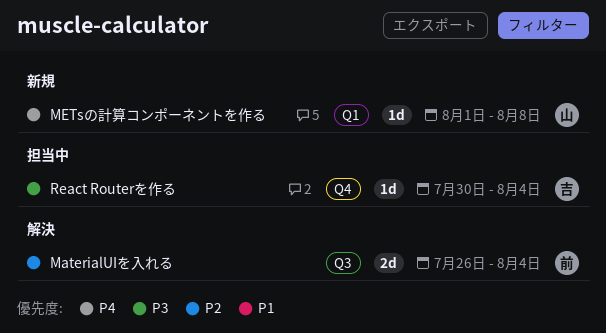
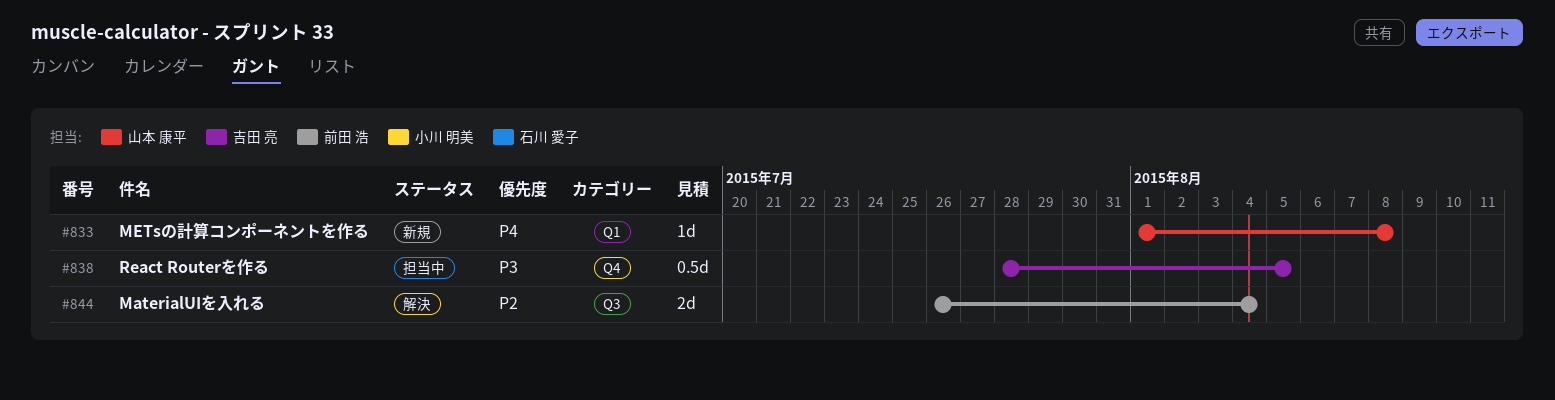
React Routerを作る, estimate: 1d -> 0.5d
React Routerを作る, start: Jul 30 -> Jul 28
React Routerを作る, due: Aug 4 -> Aug 5

